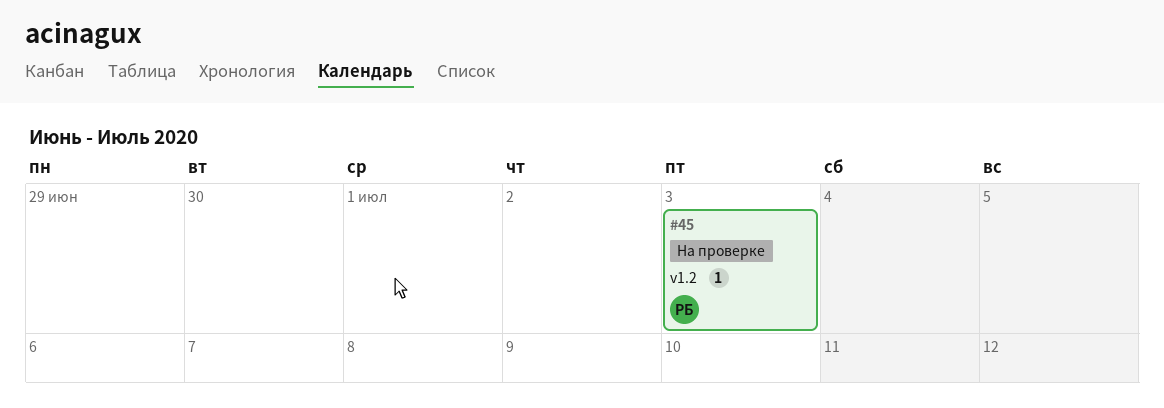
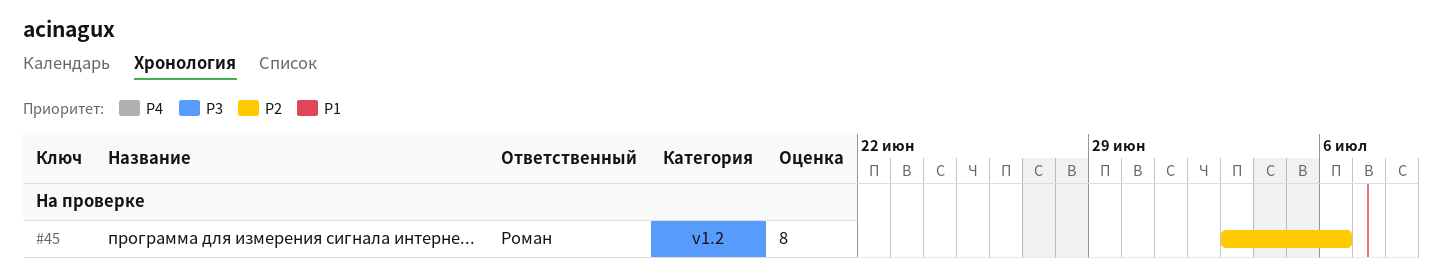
#45, estimate: 1 -> 8
#45, due: Jul 3 -> Jul 6

